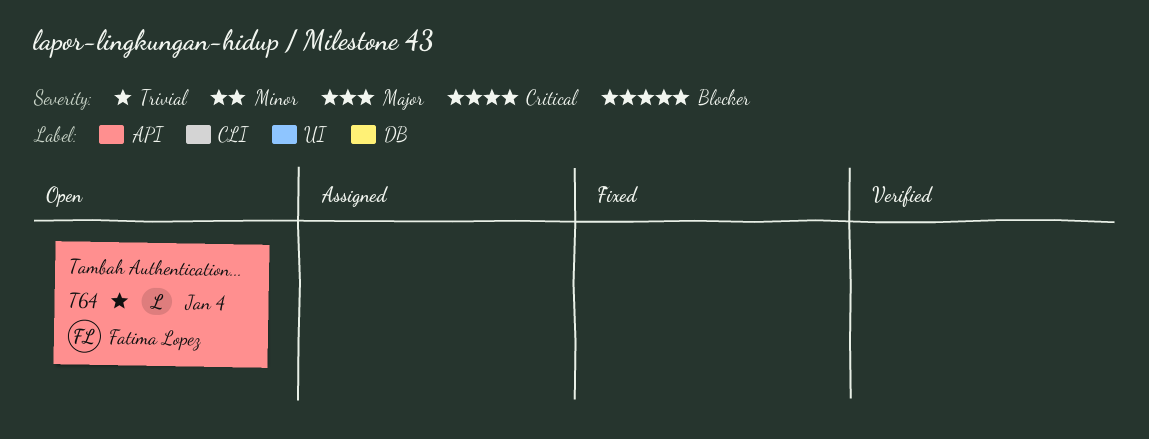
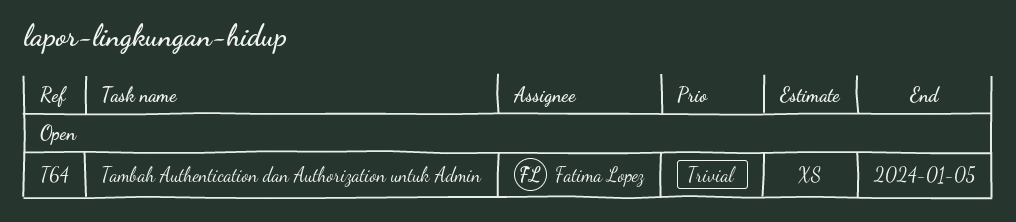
T64, estimate: L -> XS
T64, due: Jan 4 -> Jan 5

